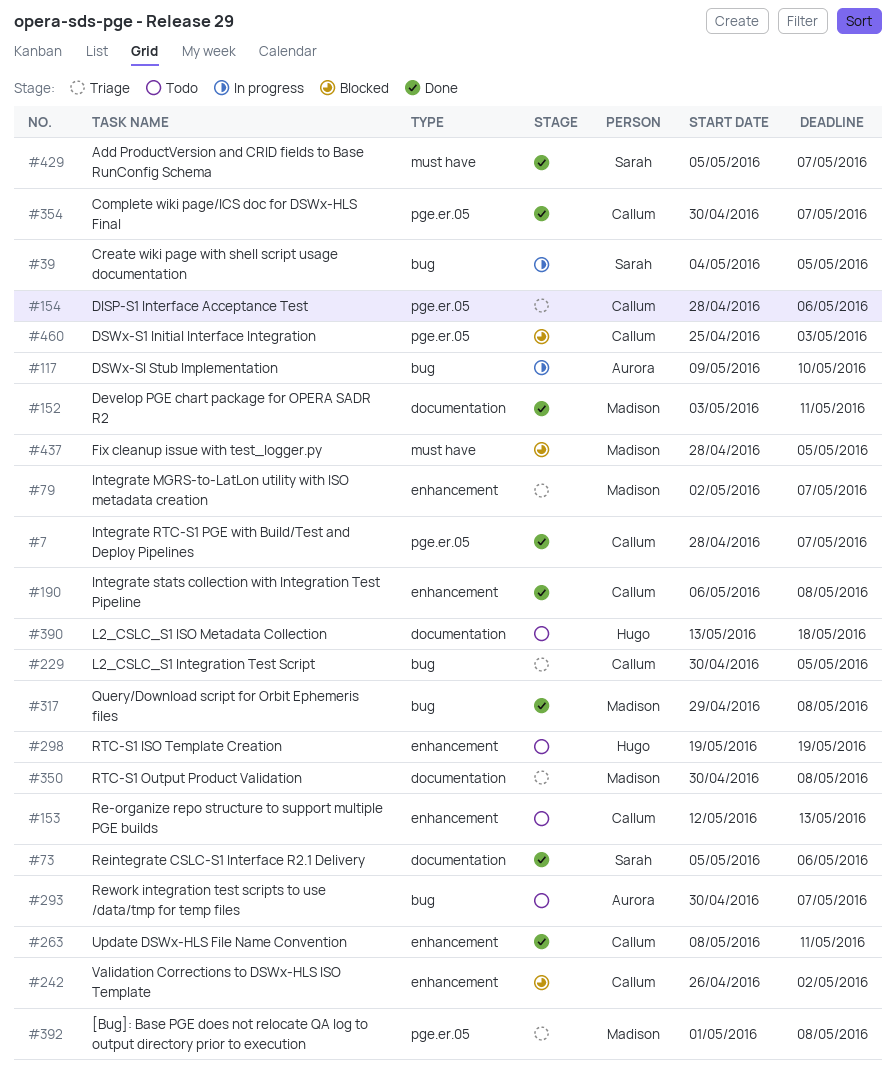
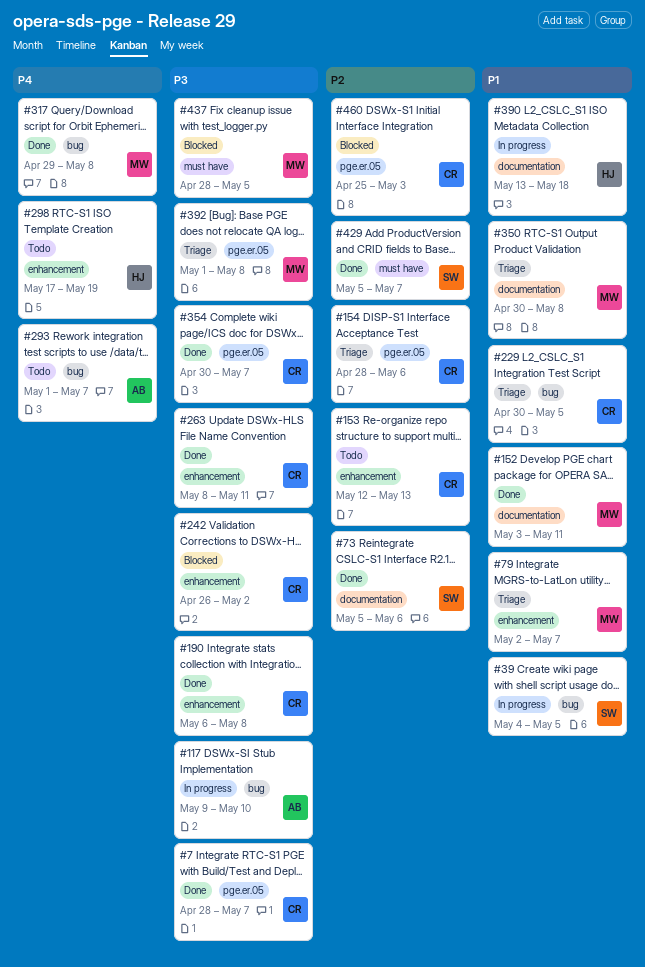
#293, start: Apr 30 -> May 1
#298, start: May 19 -> May 17
#390, status: Todo -> In progress

